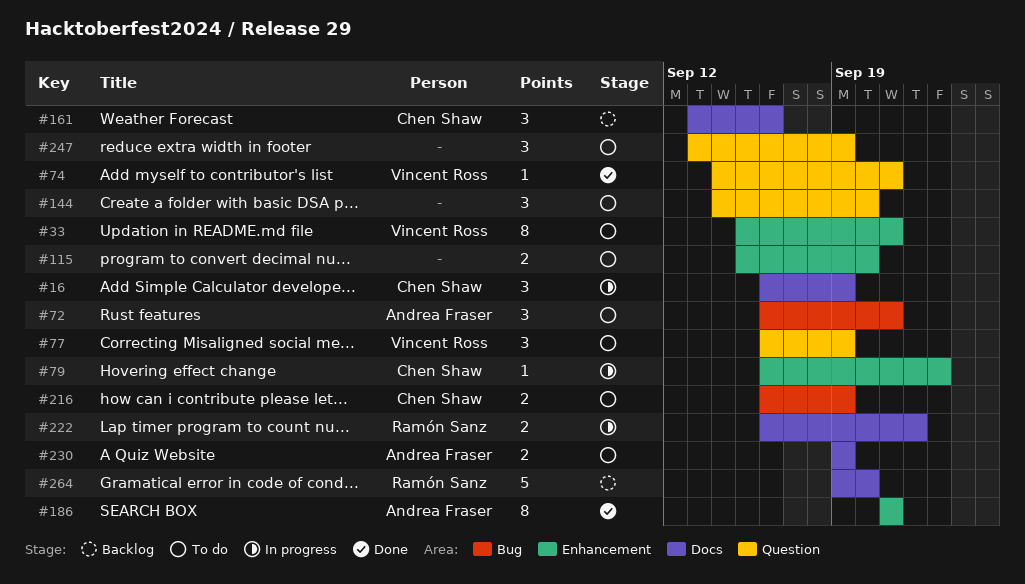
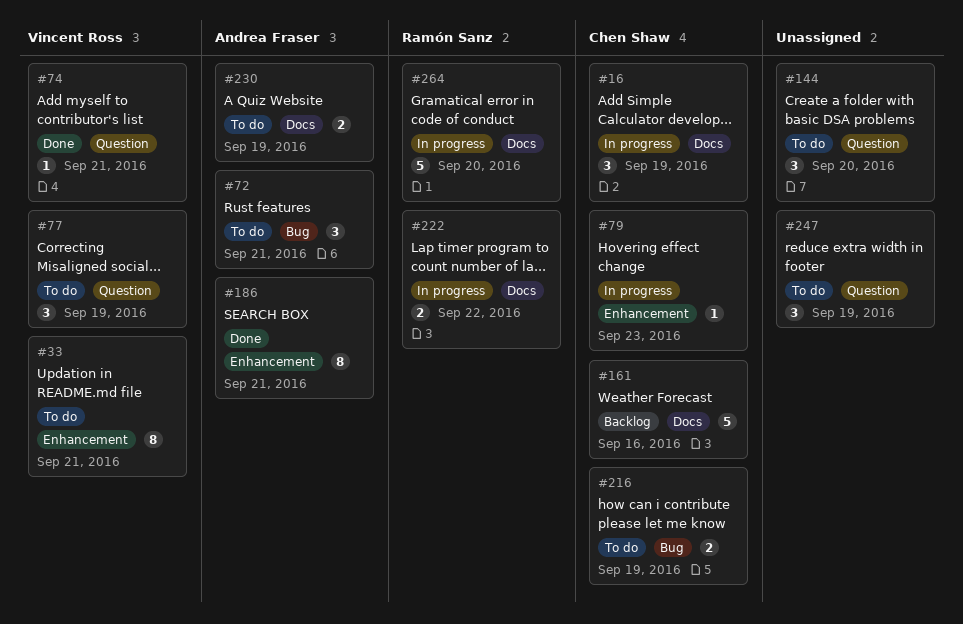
#115: present -> none
#161, estimate: 3 -> 5
#264, status: Backlog -> In progress

